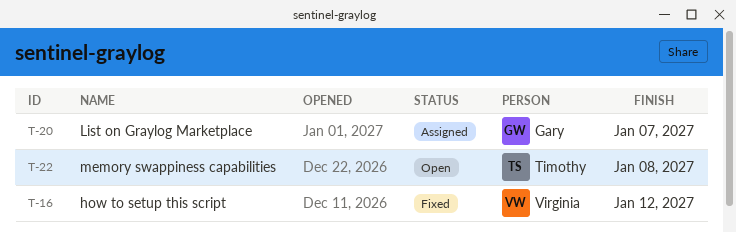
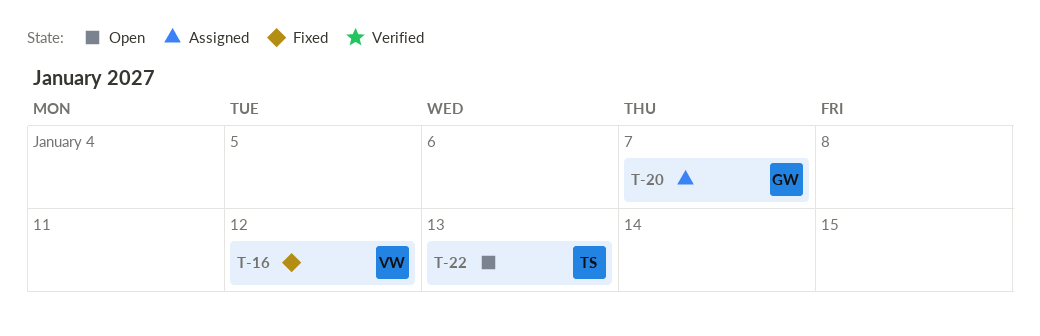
T-22, due: Jan 8 -> Jan 13

